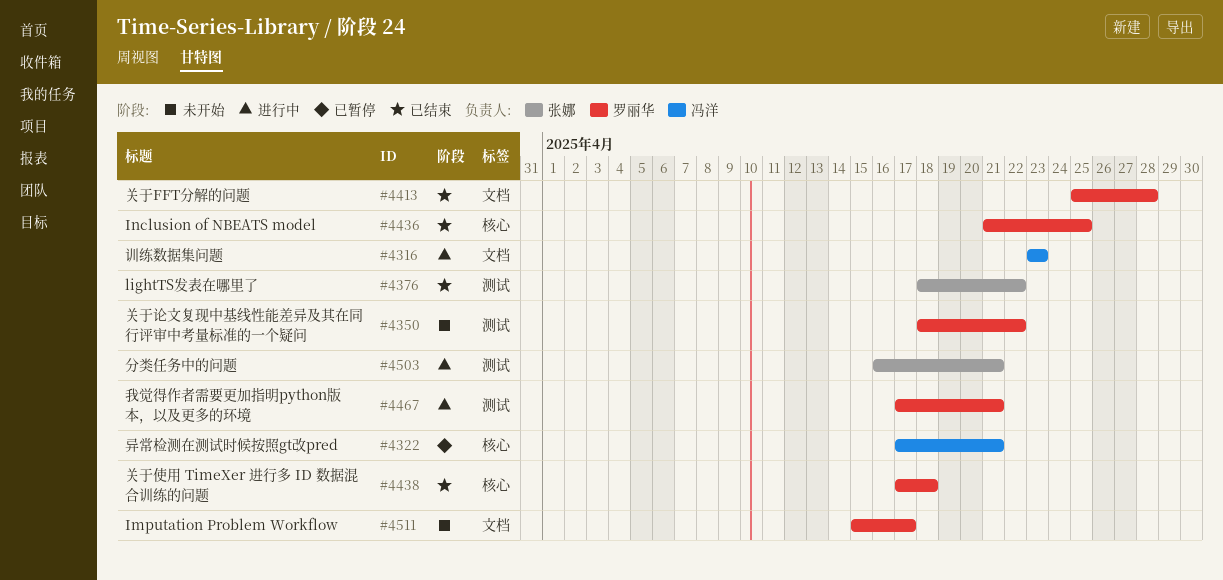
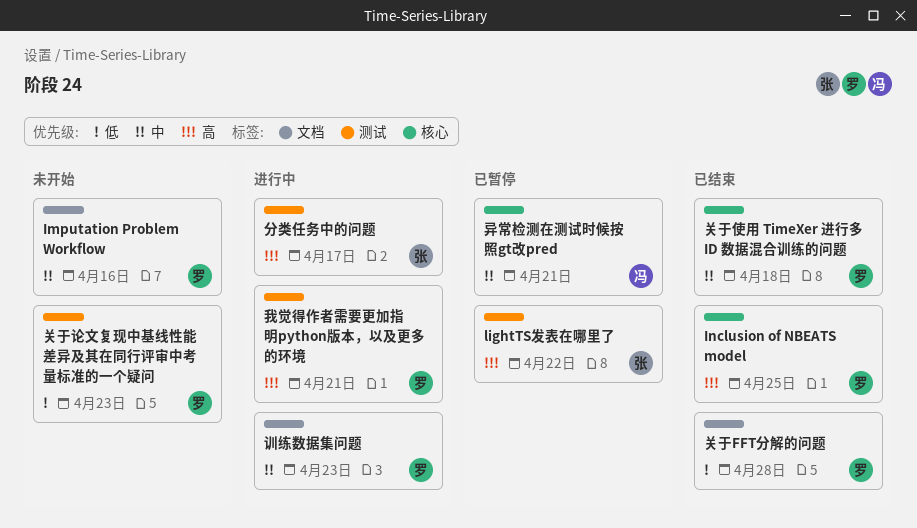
Imputation Problem Workflow, due: Apr 17 -> Apr 16
lightTS发表在哪里了, status: 已结束 -> 已暂停
关于论文复现中基线性能差异及其在同行评审中考量标准的一个疑问, due: Apr 22 -> Apr 23
分类任务中的问题, due: Apr 21 -> Apr 17
训练数据集问题, owner: 冯洋 -> 罗丽华

